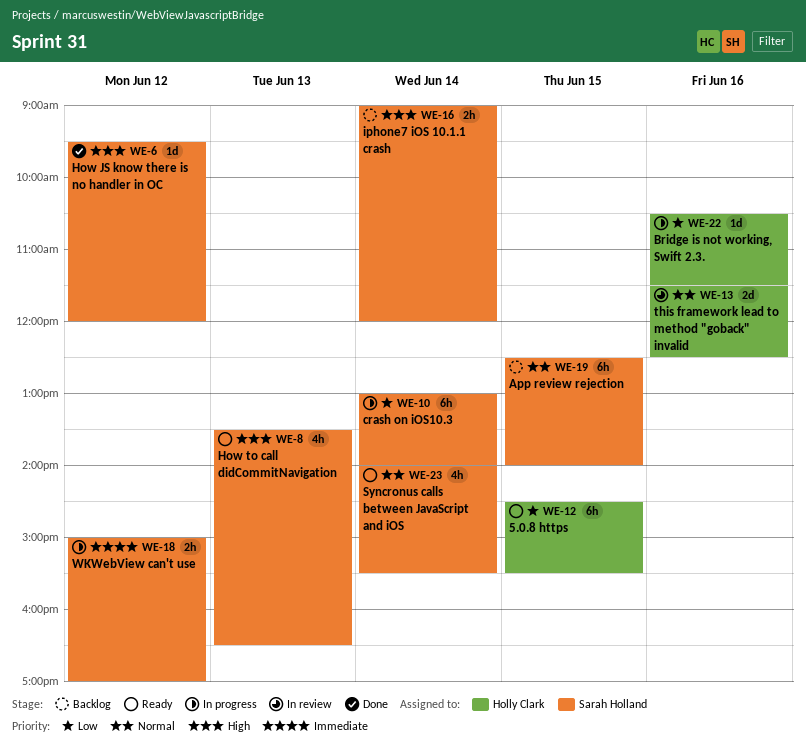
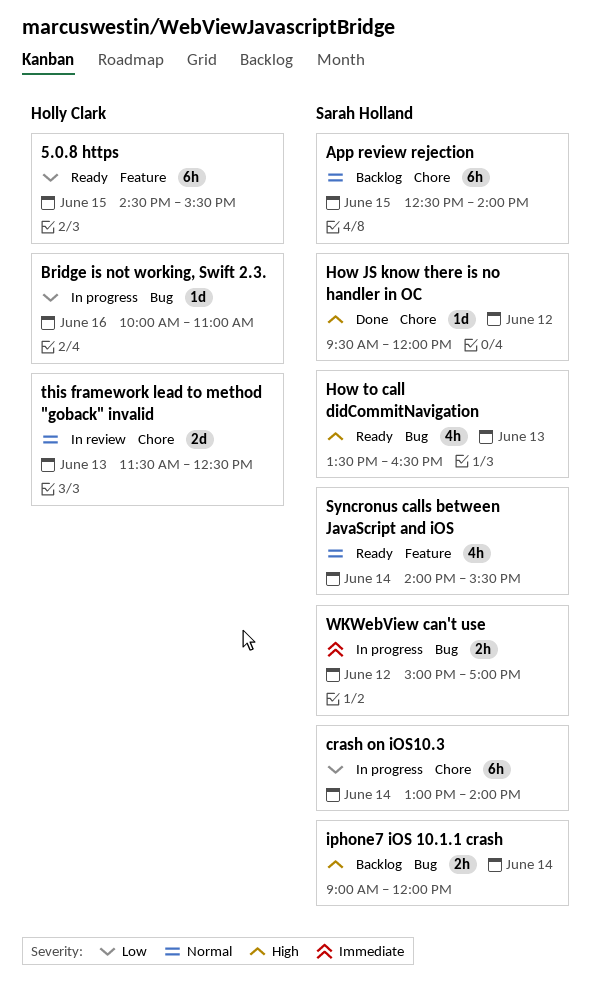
Bridge is not working, Swift 2.3., begins: 10:30 -> 10:00
Bridge is not working, Swift 2.3., ends: 11:30 -> 11:00
this framework lead to method "goback" invalid, day: Jun 16 -> Jun 13

